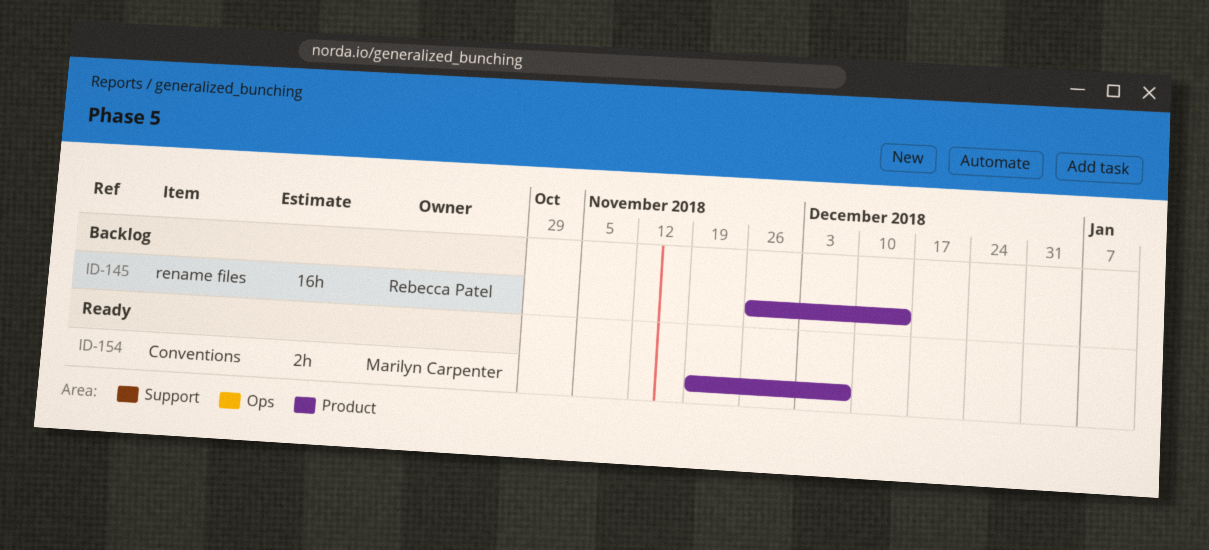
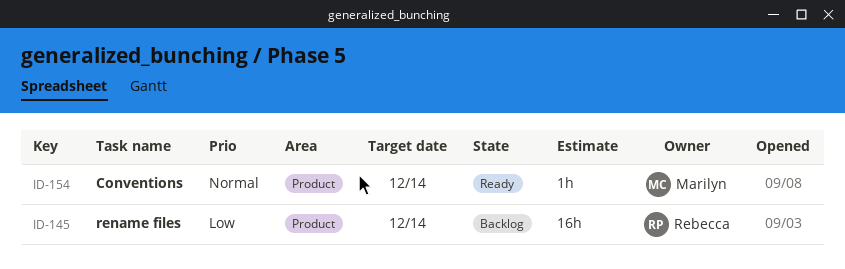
ID-154, estimate: 2h -> 1h
ID-154, due: Dec 7 -> Dec 14

